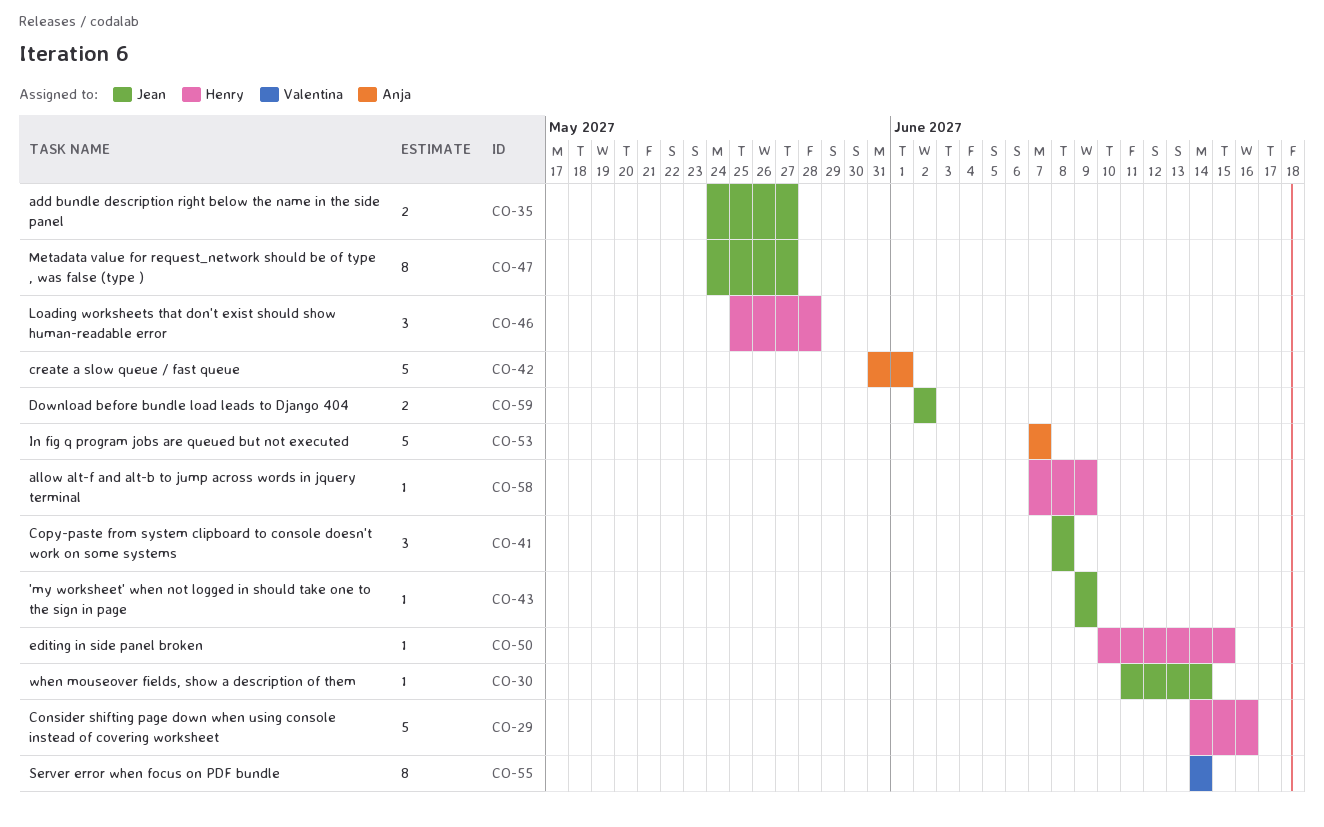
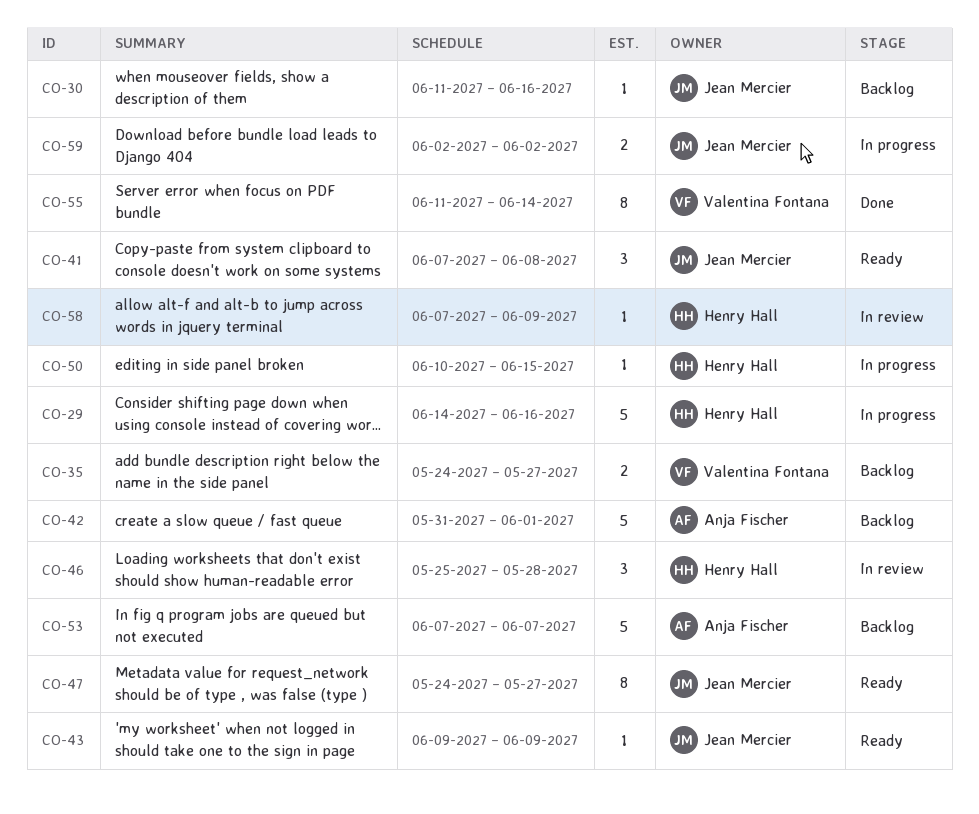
CO-30, due: Jun 14 -> Jun 16
CO-35, owner: Jean Mercier -> Valentina Fontana
CO-41, start: Jun 8 -> Jun 7
CO-55, start: Jun 14 -> Jun 11

